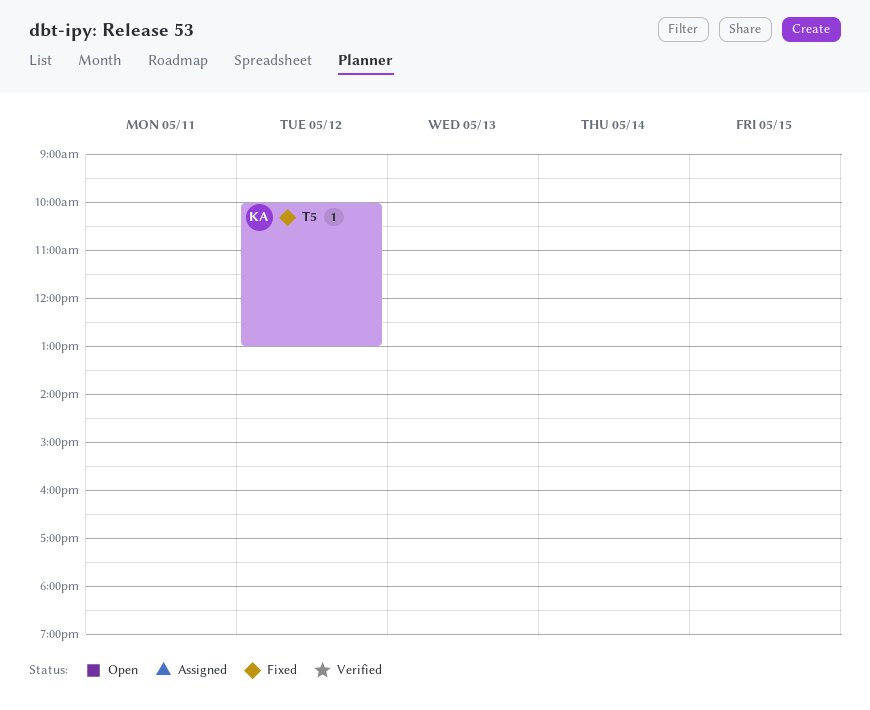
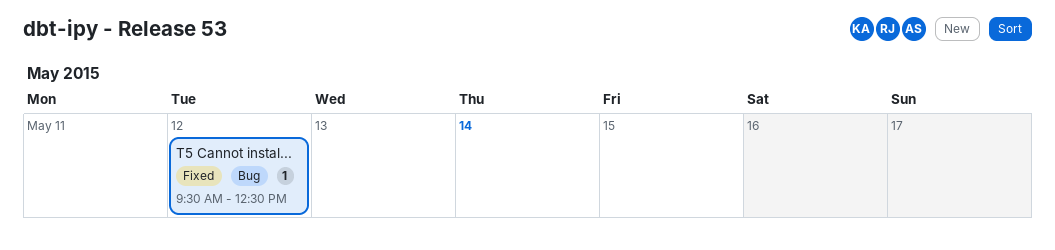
T5, begins: 10:00 -> 09:30
T5, ends: 13:00 -> 12:30

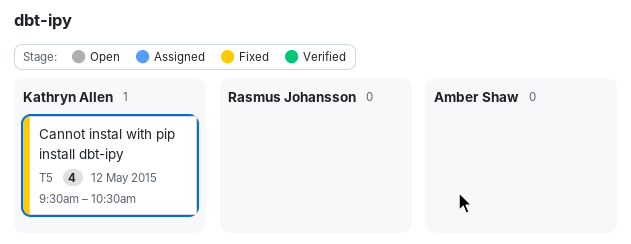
T5, estimate: 1 -> 4
T5, ends: 12:30 -> 10:30

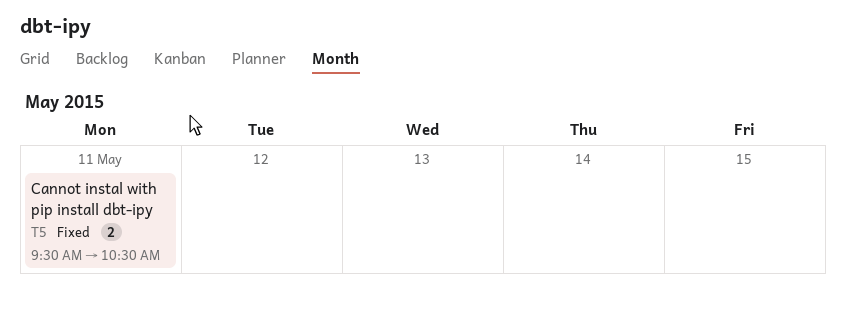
T5, estimate: 4 -> 2
T5, day: May 12 -> May 11

